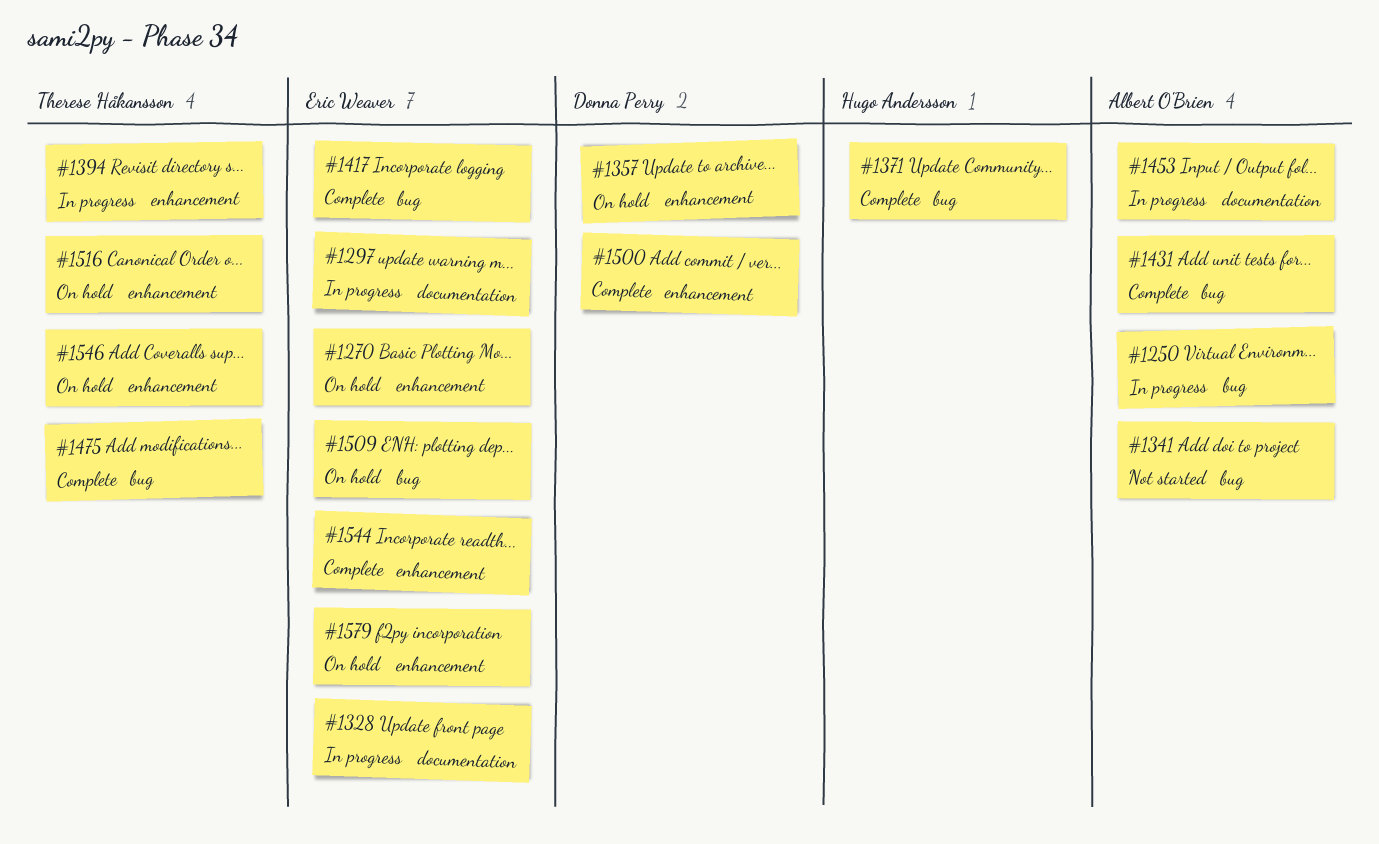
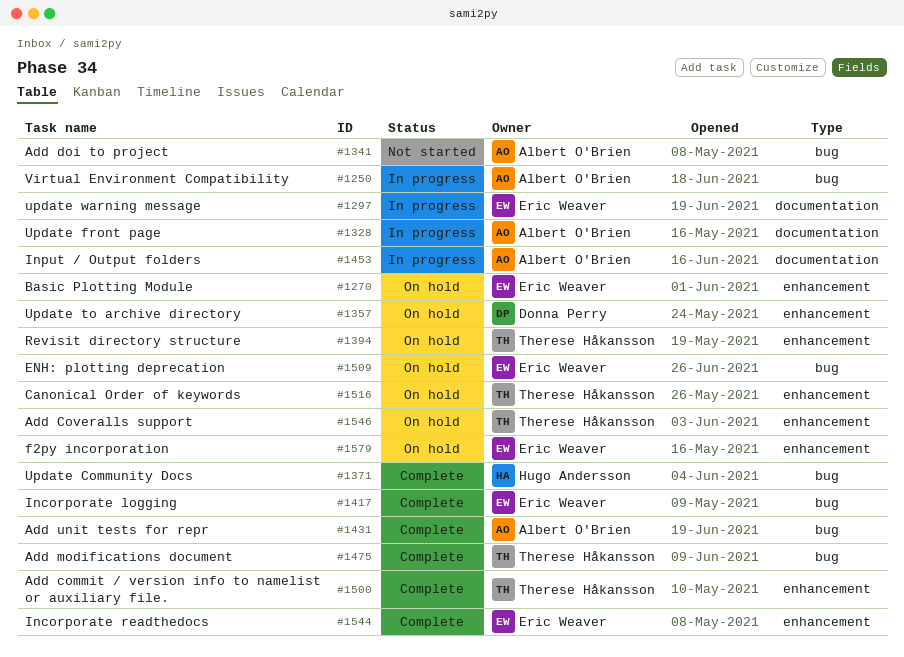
#1328, owner: Eric Weaver -> Albert O'Brien
#1394, status: In progress -> On hold
#1500, owner: Donna Perry -> Therese Håkansson

